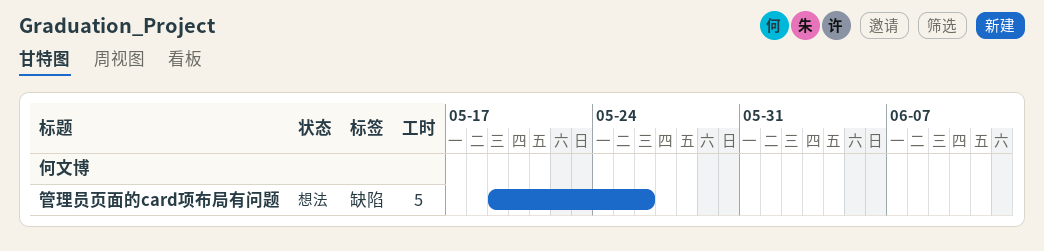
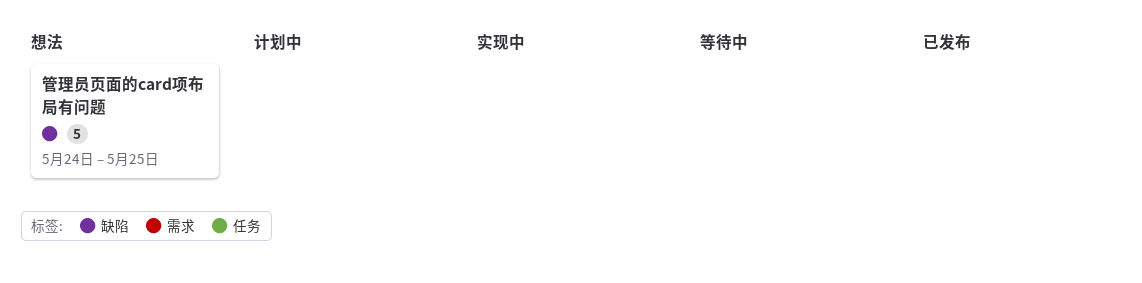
管理员页面的card项布局有问题, start: May 19 -> May 24
管理员页面的card项布局有问题, due: May 26 -> May 25

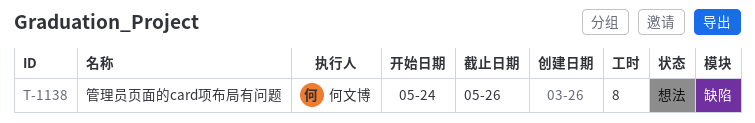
管理员页面的card项布局有问题, estimate: 5 -> 8
管理员页面的card项布局有问题, due: May 25 -> May 26

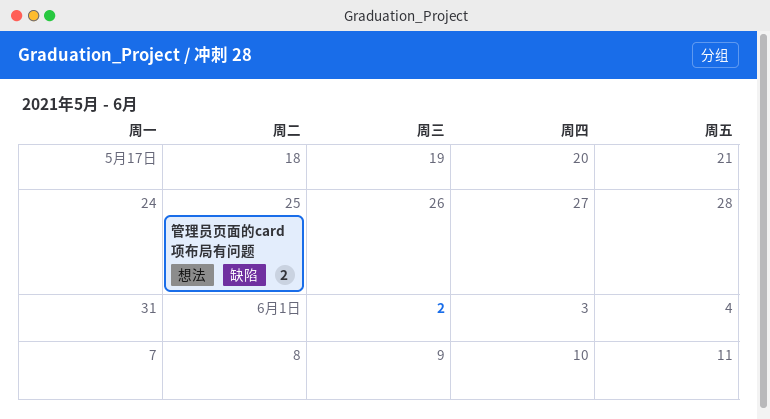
管理员页面的card项布局有问题, estimate: 8 -> 2
管理员页面的card项布局有问题, due: May 26 -> May 25

